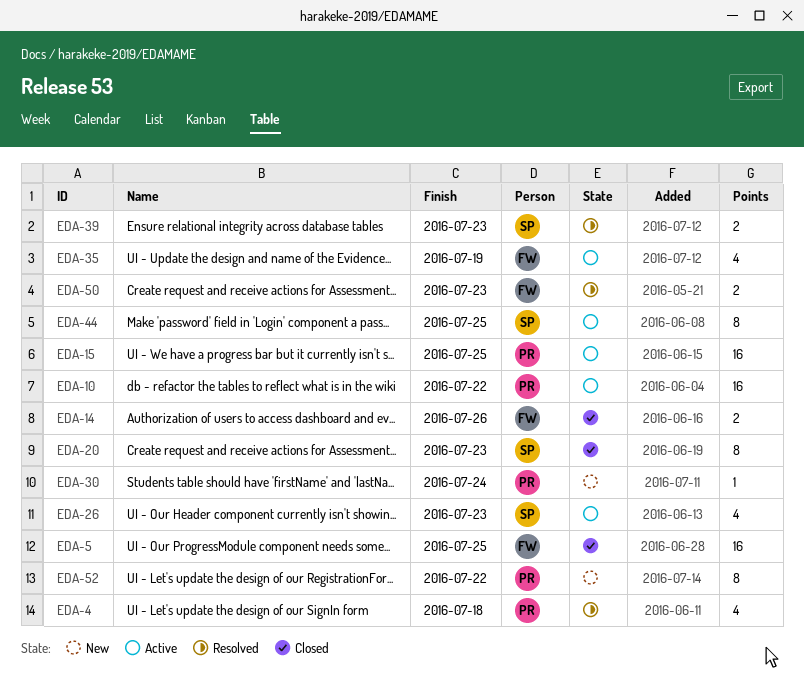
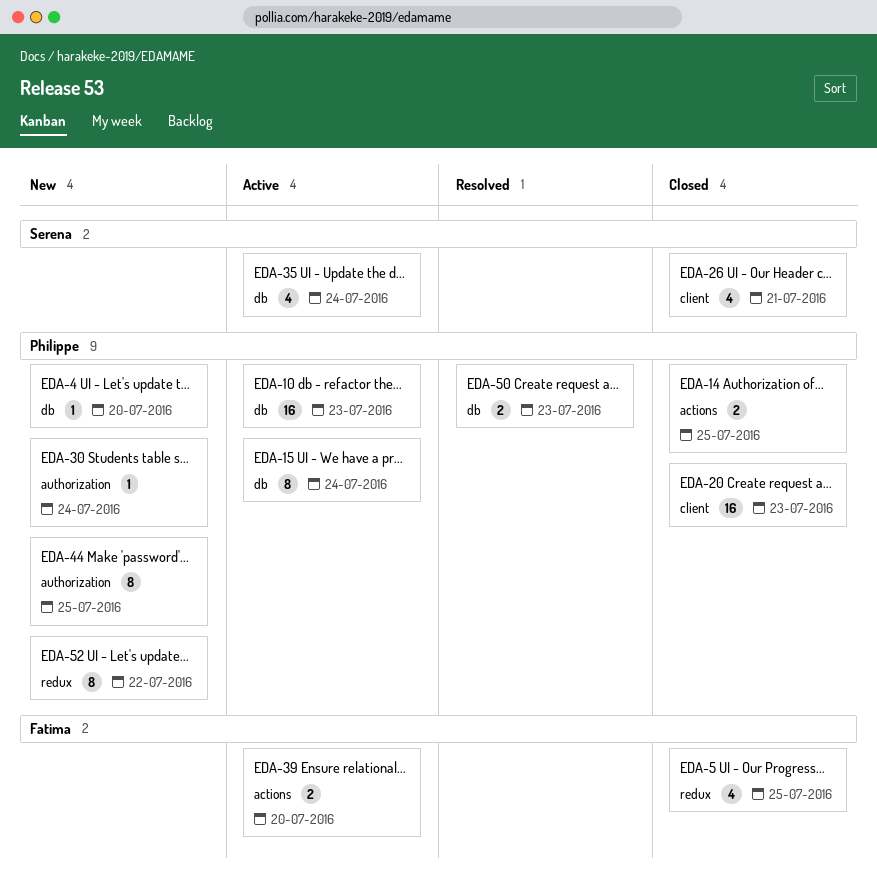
EDA-4, status: Resolved -> New
EDA-4, estimate: 4 -> 1
EDA-4, due: Jul 18 -> Jul 20
EDA-5, estimate: 16 -> 4
EDA-10, due: Jul 22 -> Jul 23
EDA-14, owner: Fatima -> Philippe
EDA-14, due: Jul 26 -> Jul 25
EDA-15, estimate: 16 -> 8
EDA-15, due: Jul 25 -> Jul 24
EDA-20, owner: Serena -> Philippe
EDA-20, estimate: 8 -> 16
EDA-26, status: Active -> Closed
EDA-26, due: Jul 23 -> Jul 21
EDA-35, owner: Fatima -> Serena
EDA-35, due: Jul 19 -> Jul 24
EDA-39, status: Resolved -> Active
EDA-39, owner: Serena -> Fatima
EDA-39, due: Jul 23 -> Jul 20
EDA-44, status: Active -> New
EDA-44, owner: Serena -> Philippe
EDA-50, owner: Fatima -> Philippe

